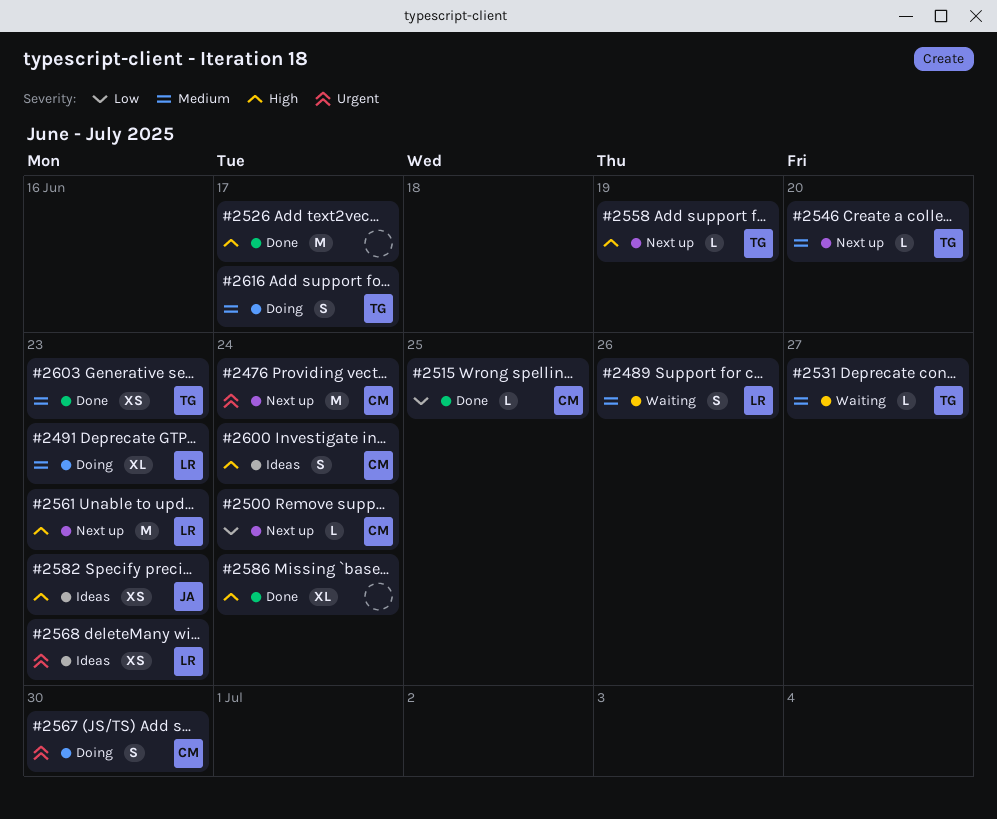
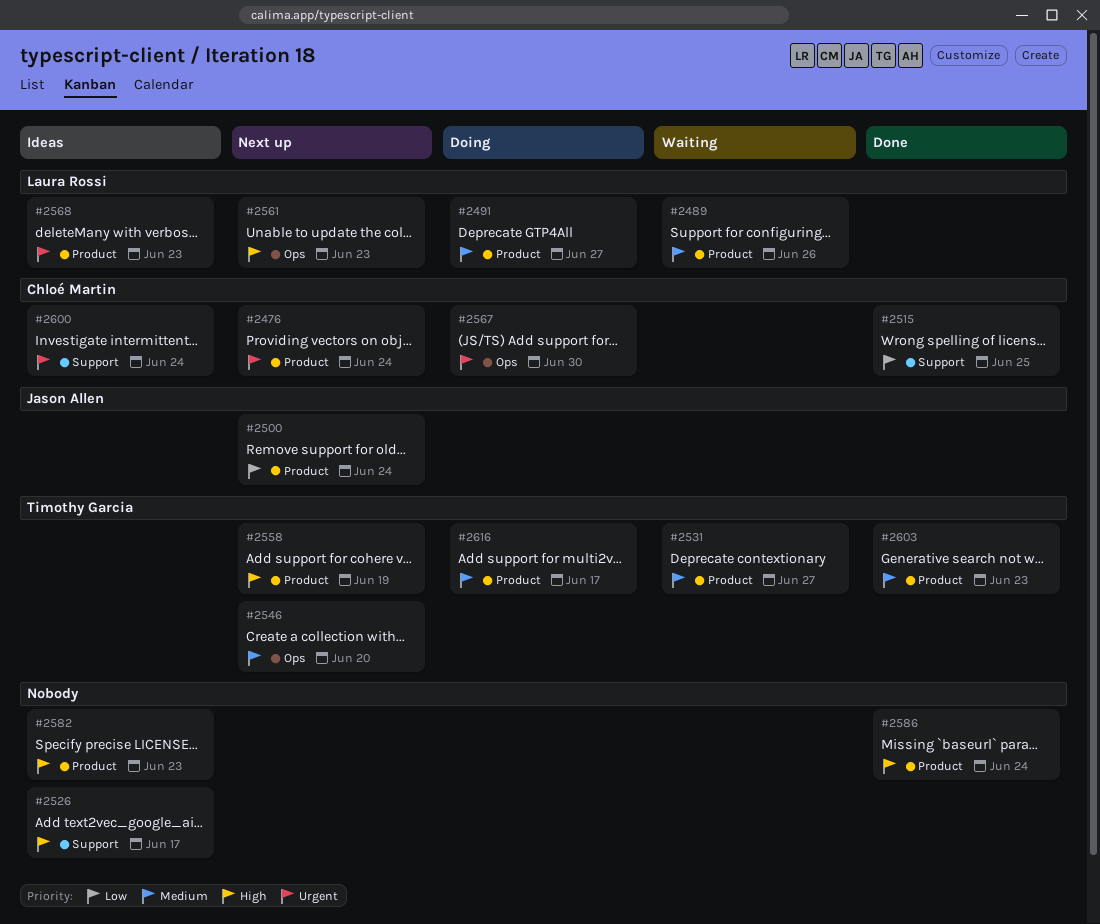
#2491, due: Jun 23 -> Jun 27
#2500, owner: Chloé Martin -> Jason Allen
#2526, status: Done -> Ideas
#2582, owner: Jason Allen -> none
#2600, priority: High -> Urgent

